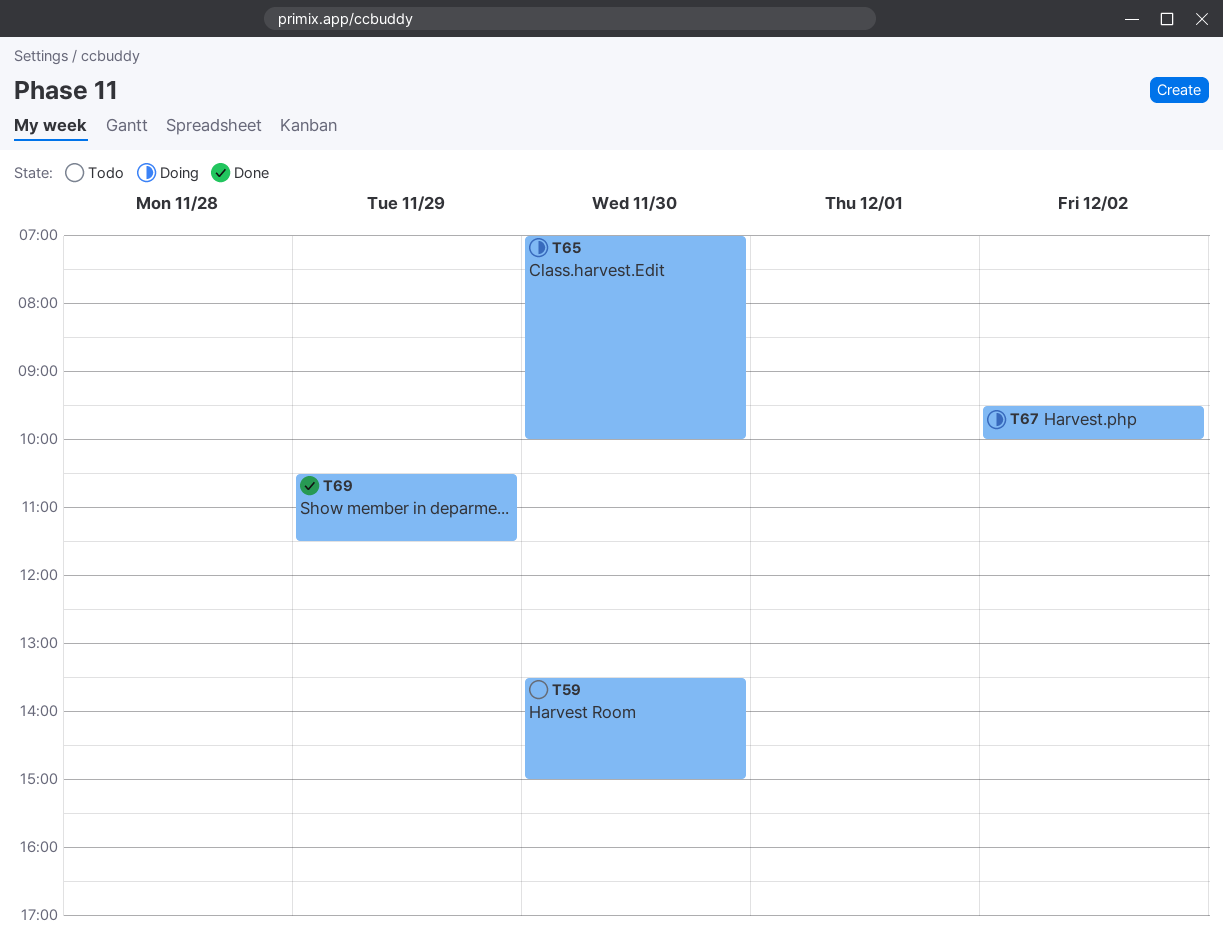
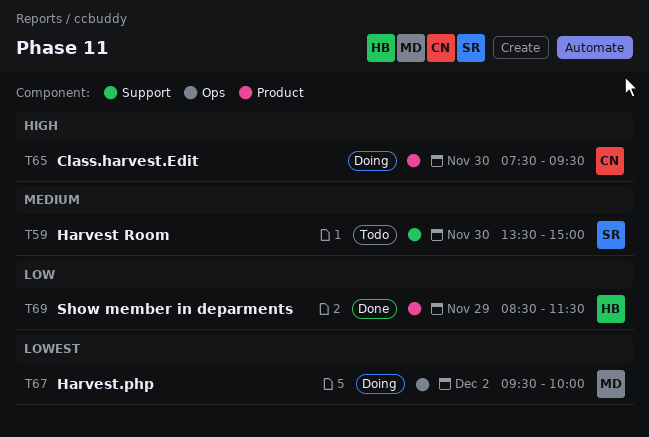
T65, begins: 07:00 -> 07:30
T65, ends: 10:00 -> 09:30
T69, begins: 10:30 -> 08:30

